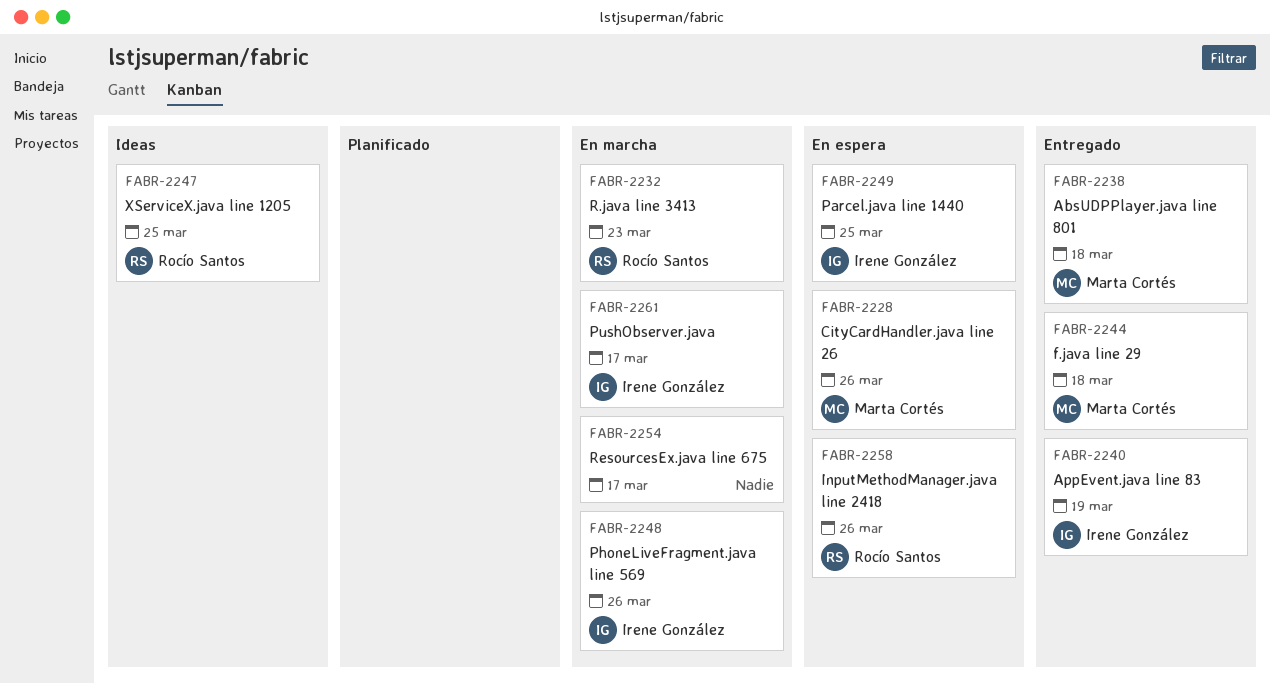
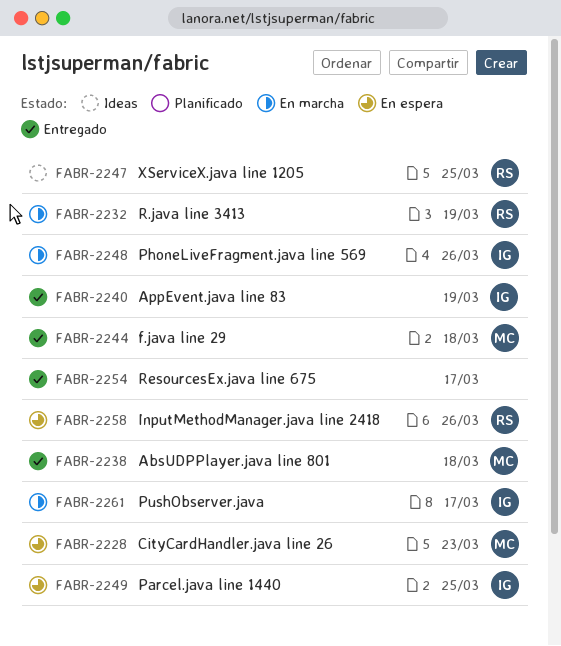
FABR-2228, due: Mar 26 -> Mar 23
FABR-2232, due: Mar 23 -> Mar 19
FABR-2254, status: En marcha -> Entregado

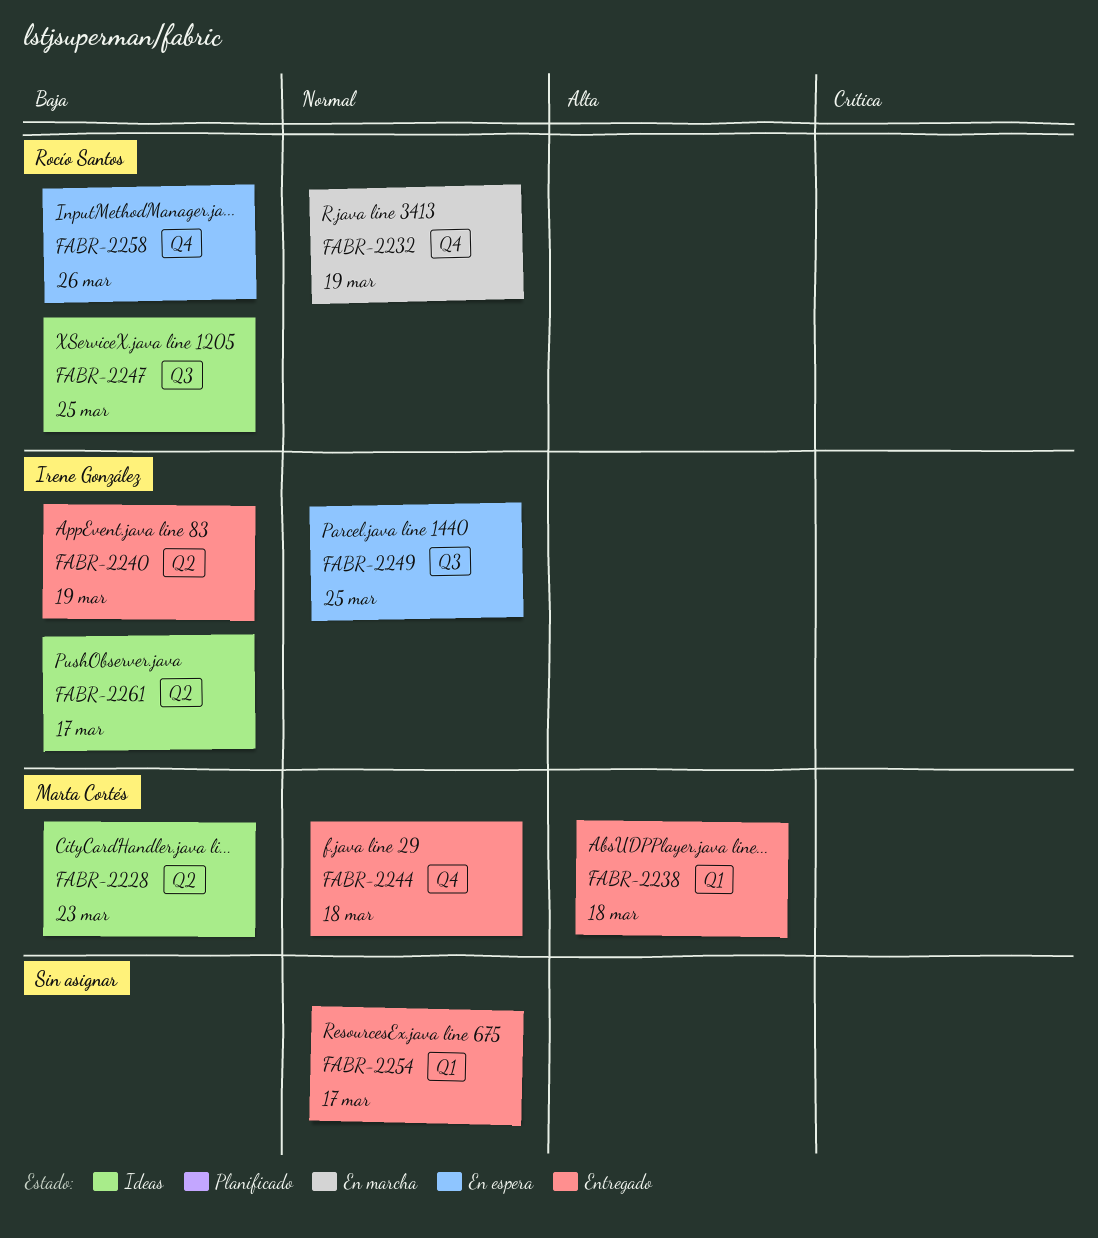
FABR-2228, status: En espera -> Ideas
FABR-2248: present -> none
FABR-2261, status: En marcha -> Ideas

